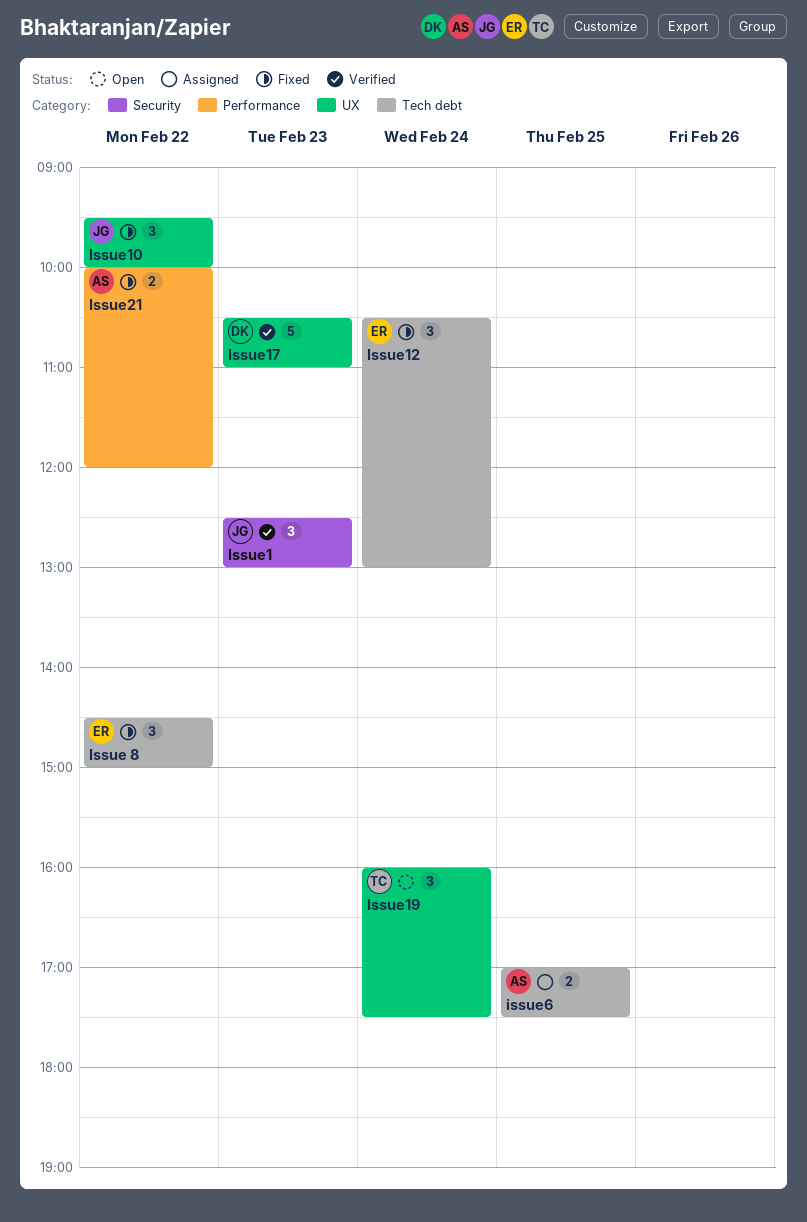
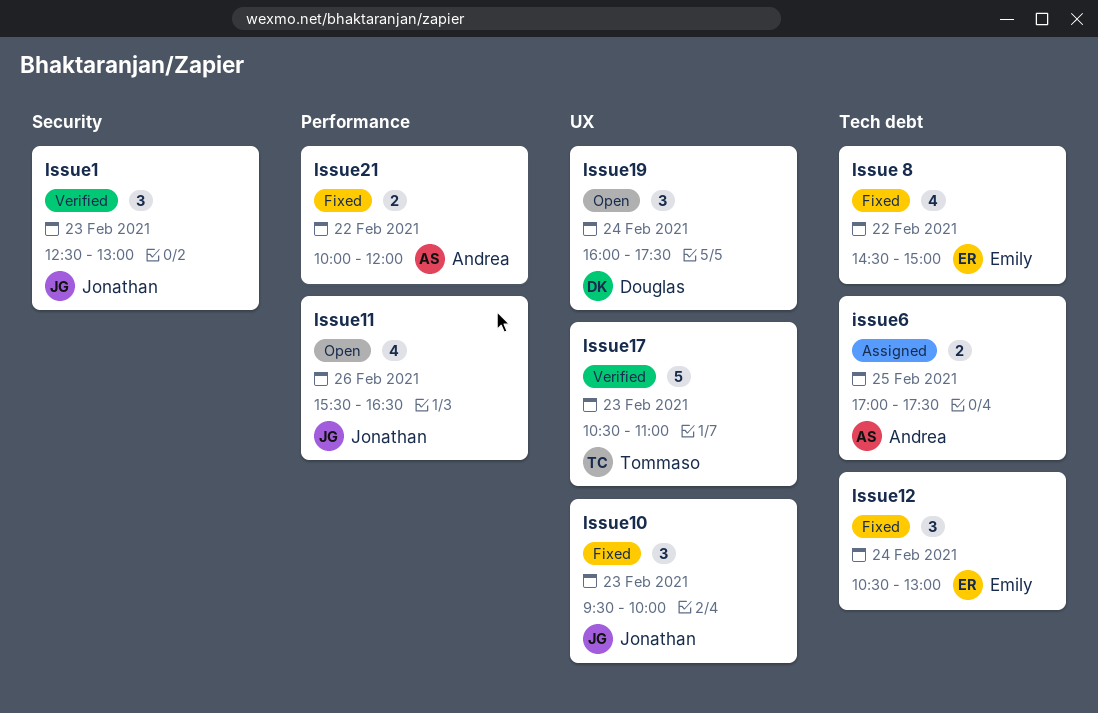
Issue 8, estimate: 3 -> 4
Issue10, day: Feb 22 -> Feb 23
Issue11: none -> present
Issue17, owner: Douglas -> Tommaso
Issue19, owner: Tommaso -> Douglas

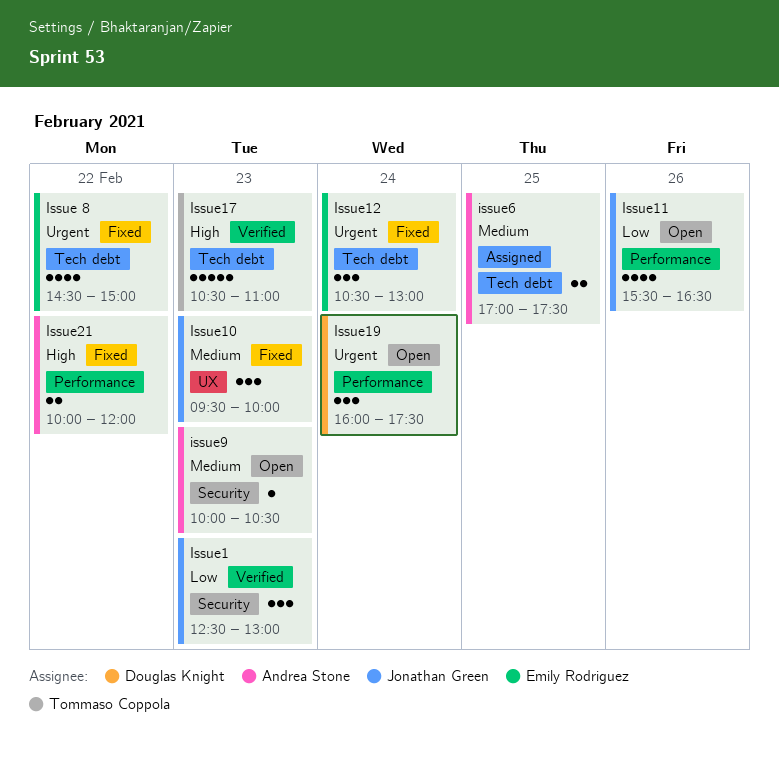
Issue17, label: UX -> Tech debt
Issue19, label: UX -> Performance
issue9: none -> present

